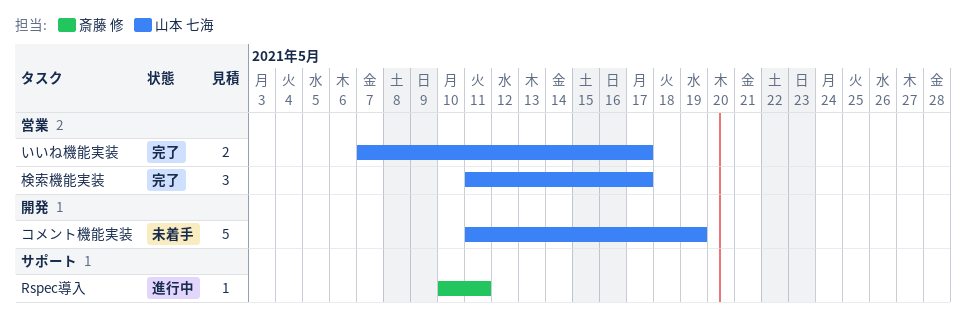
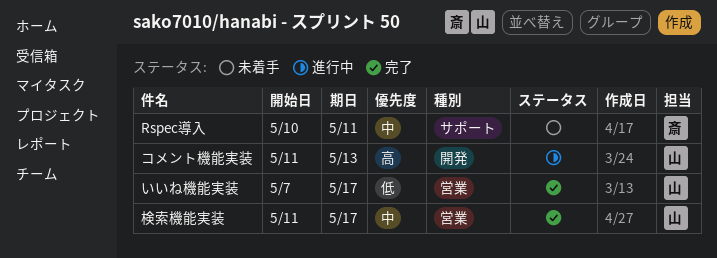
Rspec導入, status: 進行中 -> 未着手
コメント機能実装, status: 未着手 -> 進行中
コメント機能実装, due: May 19 -> May 13

